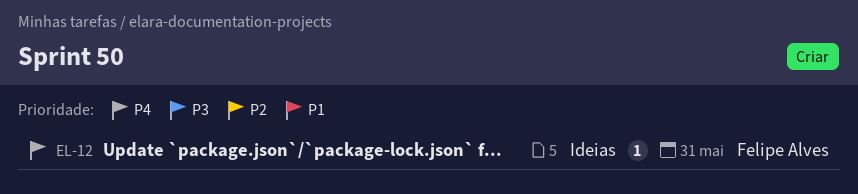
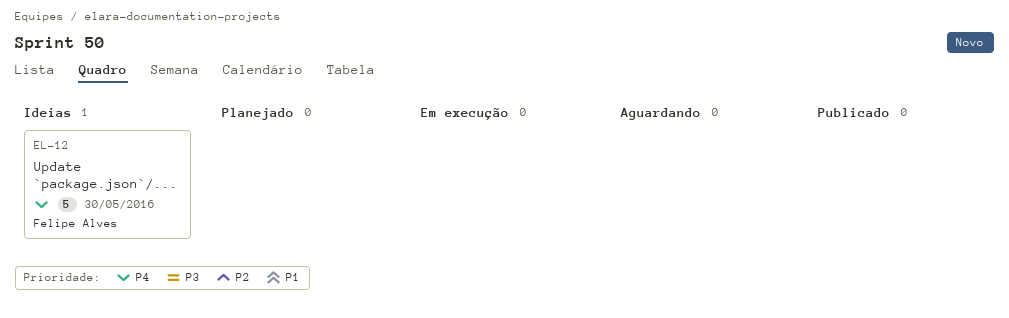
EL-12, estimate: 1 -> 5
EL-12, due: May 31 -> May 30

